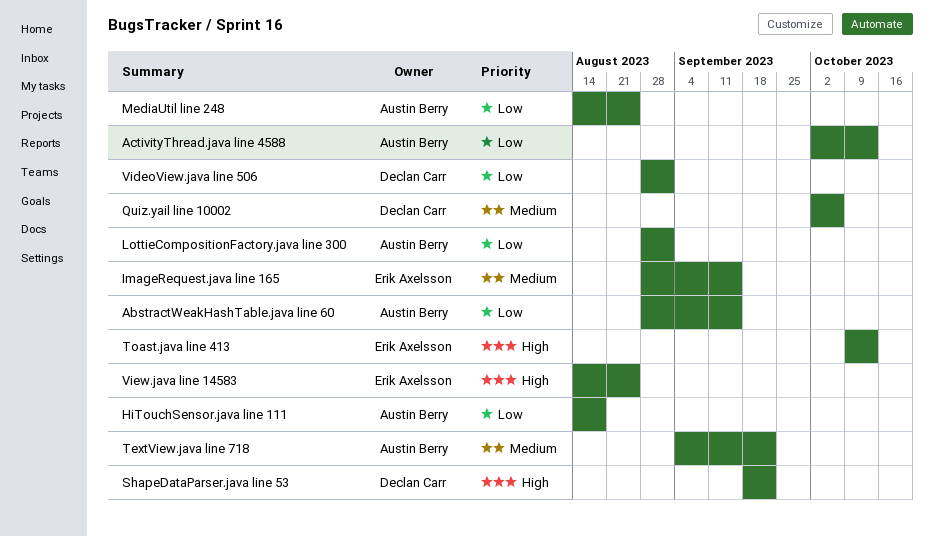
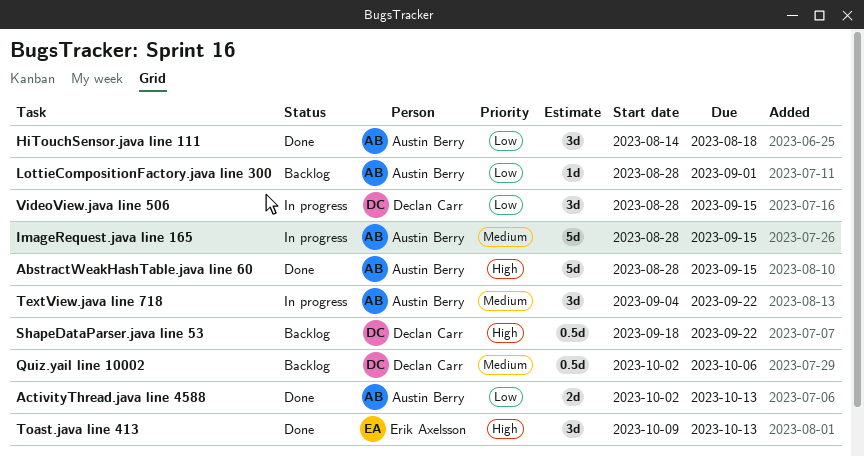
AbstractWeakHashTable.java line 60, priority: Low -> High
ImageRequest.java line 165, owner: Erik Axelsson -> Austin Berry
MediaUtil line 248: present -> none
VideoView.java line 506, due: Sep 1 -> Sep 15
View.java line 14583: present -> none

